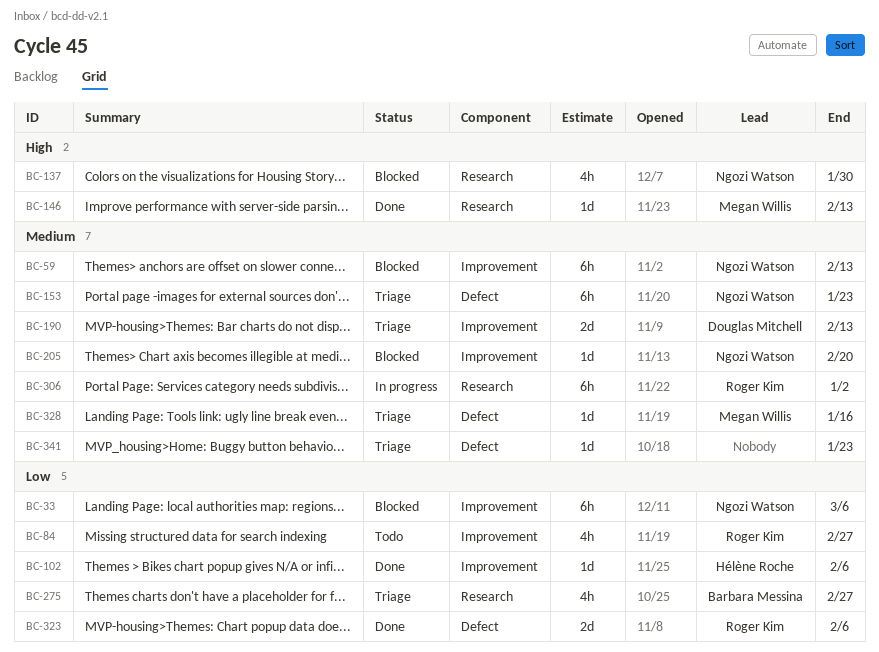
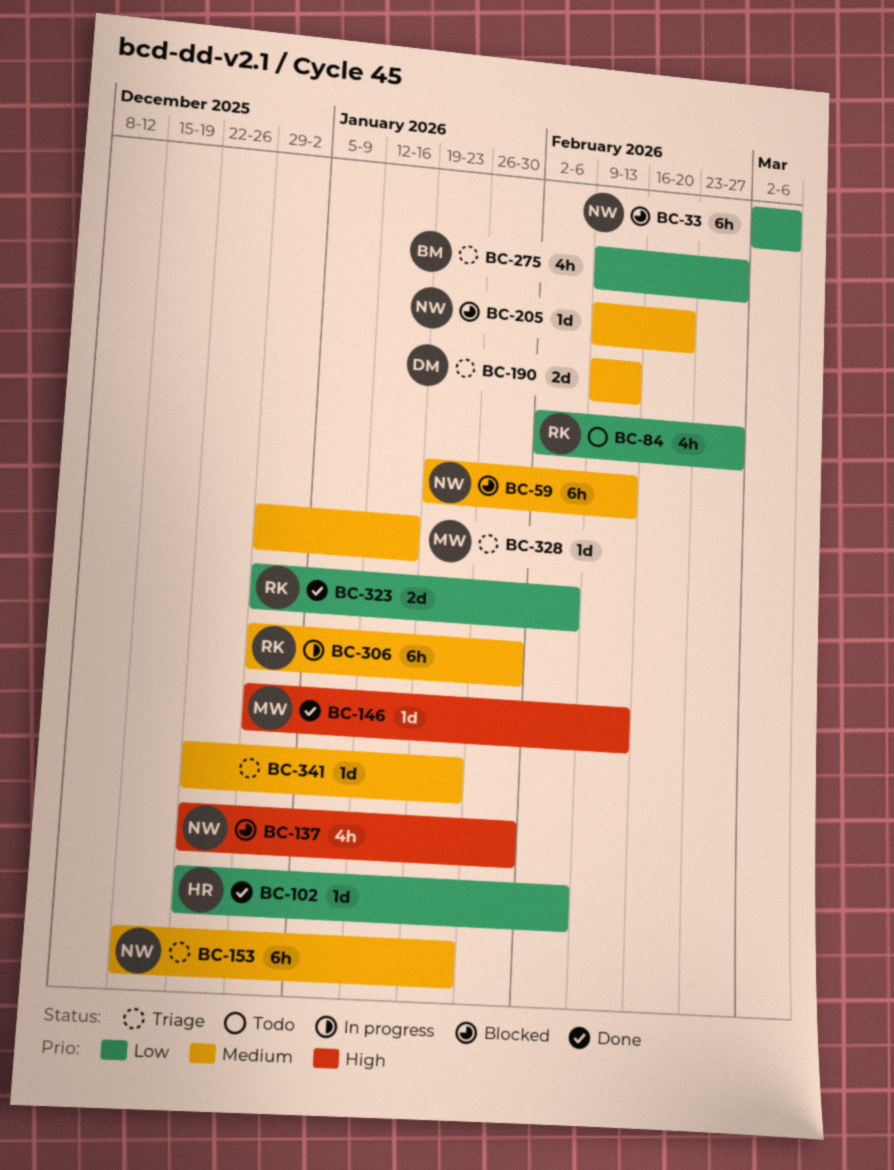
BC-306, due: Jan 2 -> Jan 30

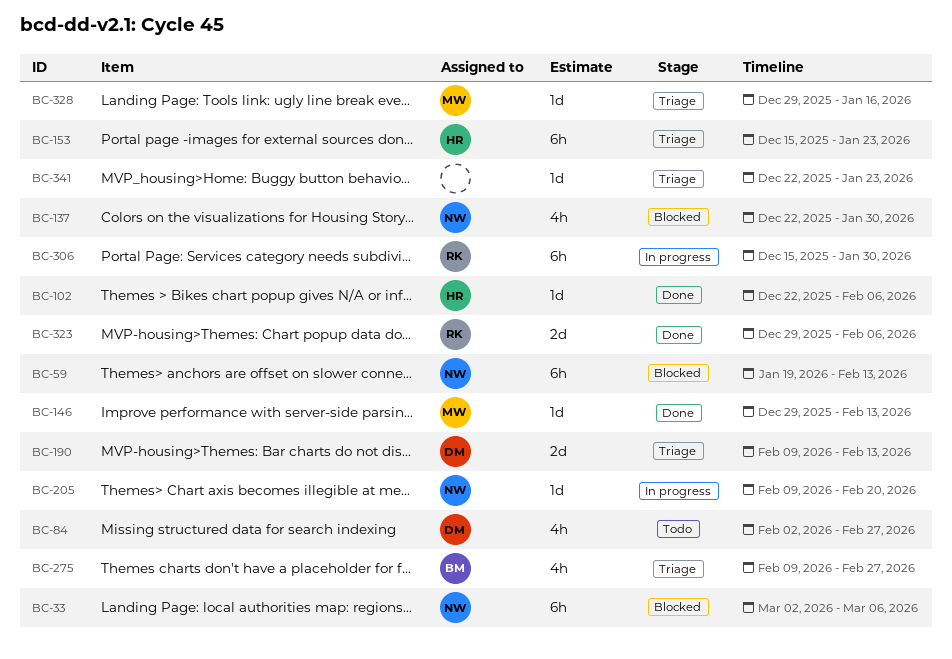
BC-84, owner: RK -> DM
BC-153, owner: NW -> HR
BC-205, status: Blocked -> In progress
BC-306, start: Dec 29 -> Dec 15

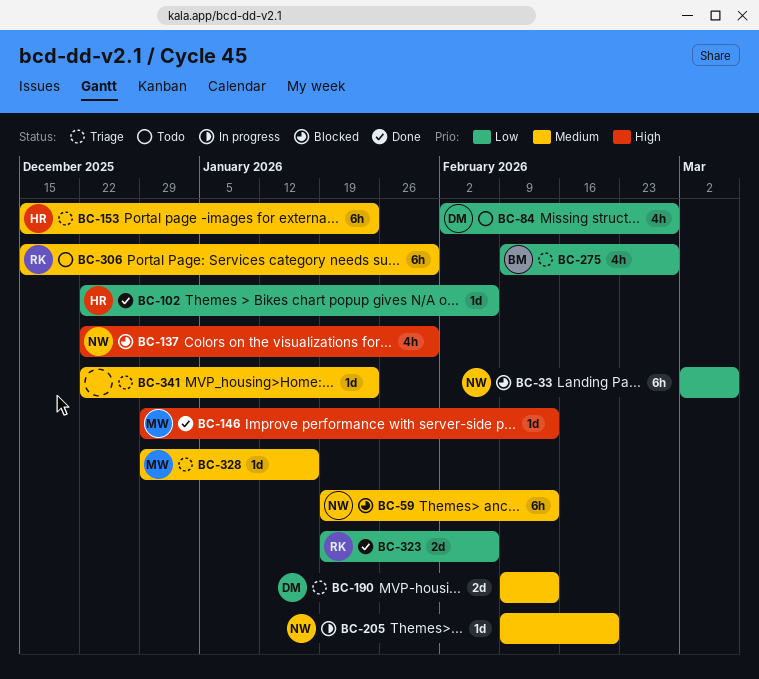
BC-306, status: In progress -> Todo
BC-323, start: Dec 29 -> Jan 19

